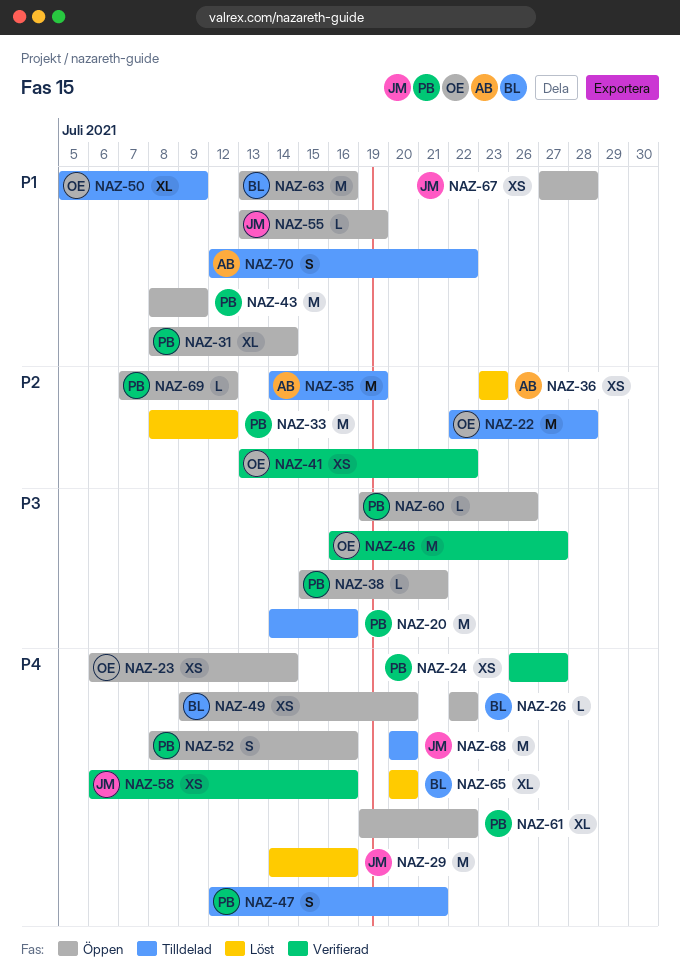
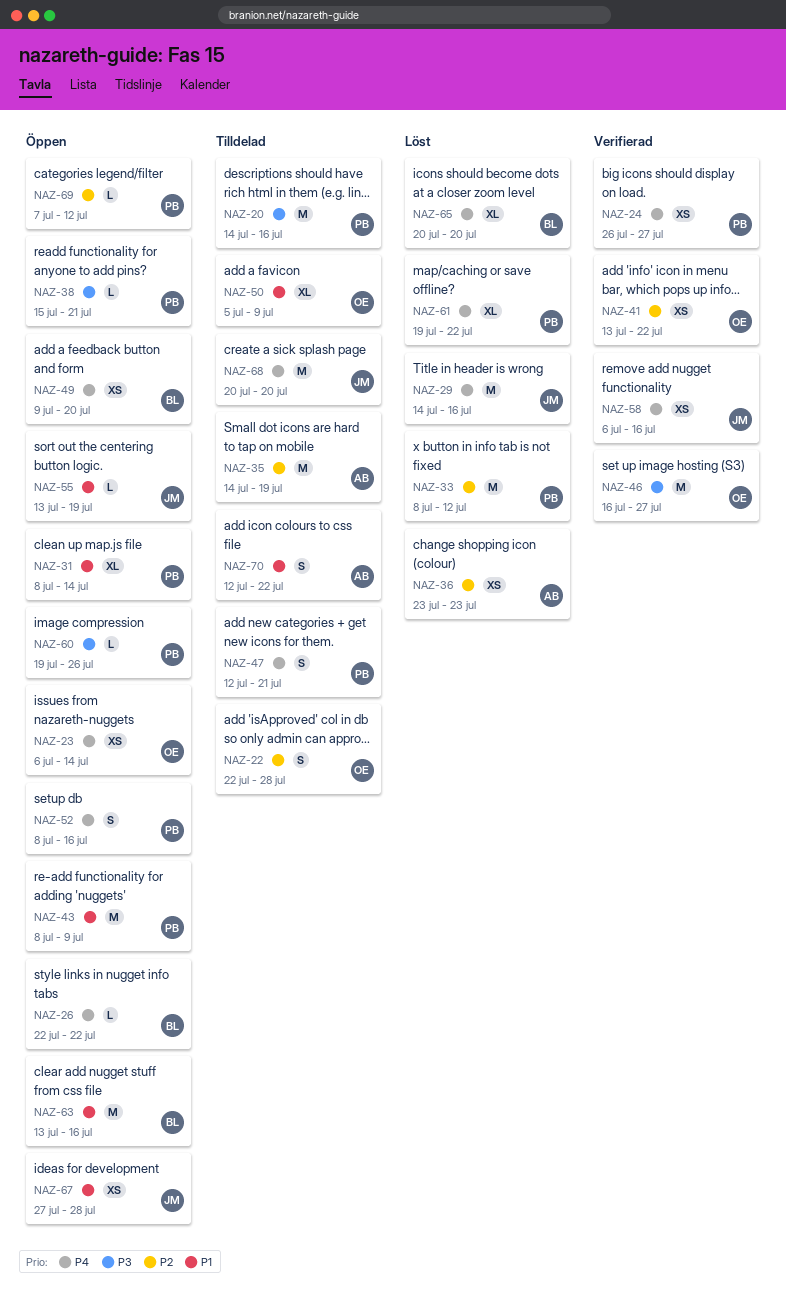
NAZ-22, estimate: M -> S
NAZ-61, status: Öppen -> Löst

